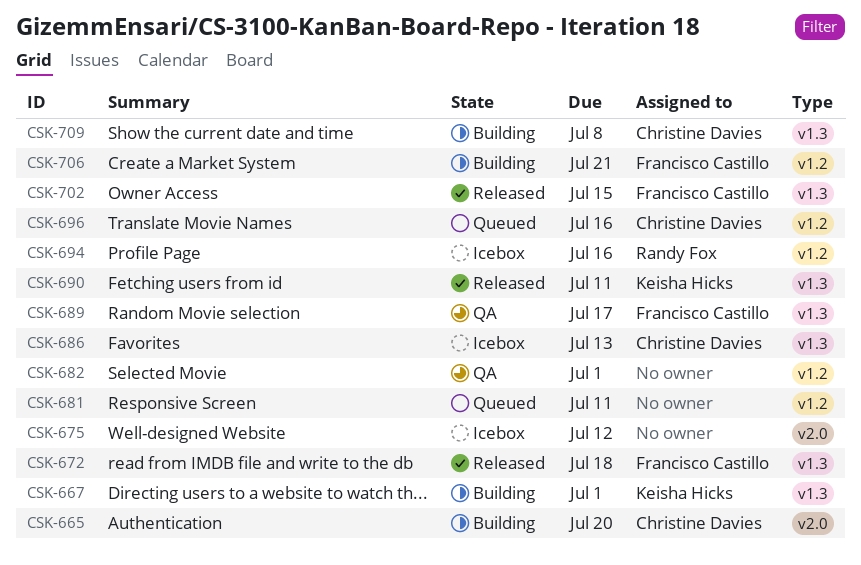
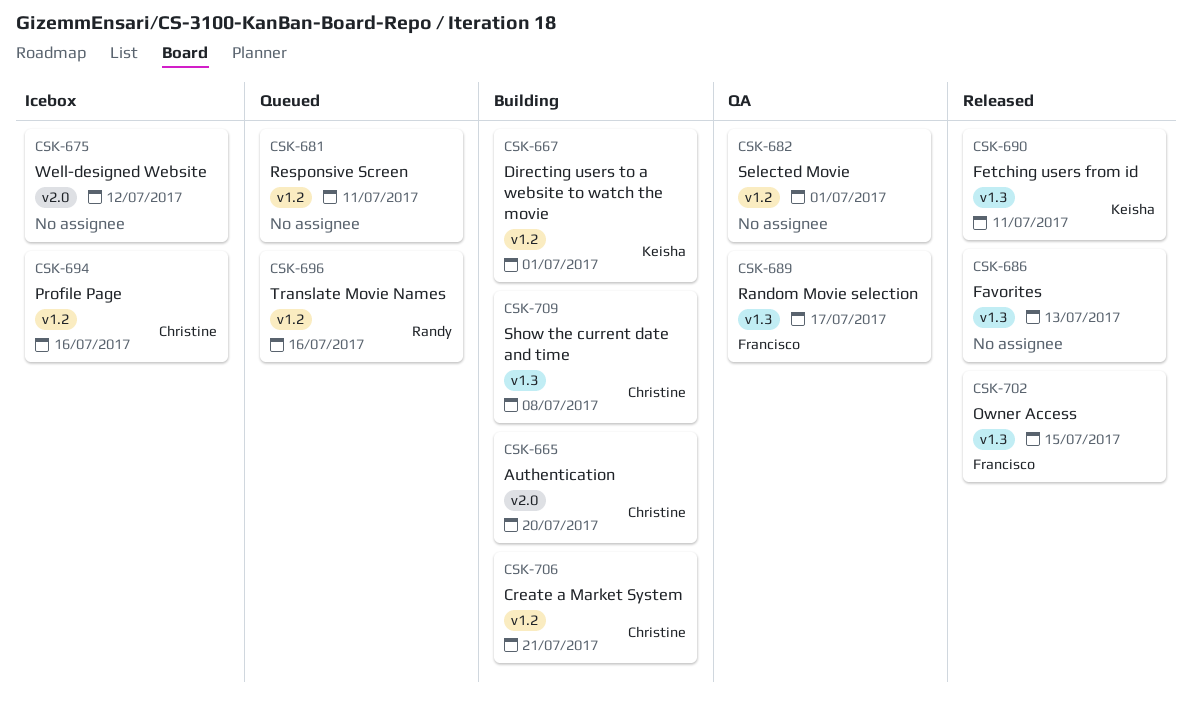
CSK-667, label: v1.3 -> v1.2
CSK-672: present -> none
CSK-686, status: Icebox -> Released
CSK-686, owner: Christine Davies -> none
CSK-694, owner: Randy Fox -> Christine Davies
CSK-696, owner: Christine Davies -> Randy Fox
CSK-706, owner: Francisco Castillo -> Christine Davies

